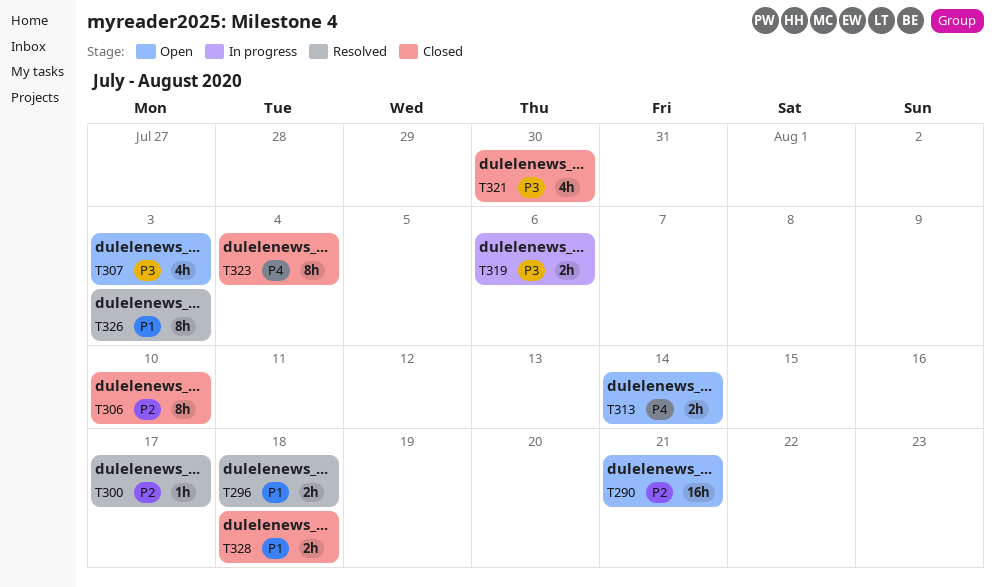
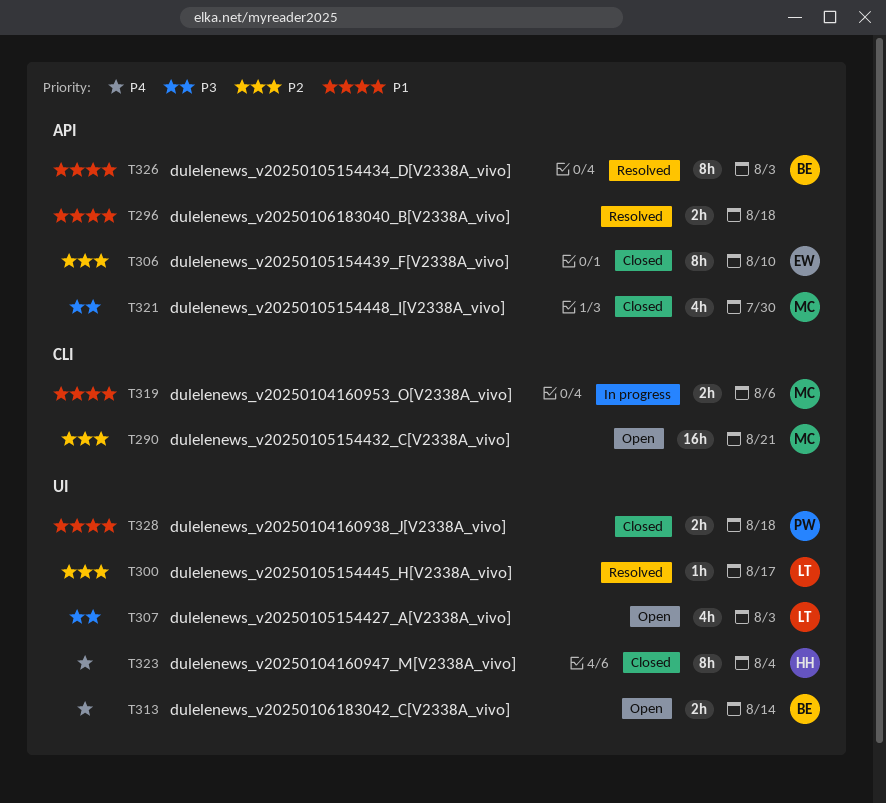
T319, priority: P3 -> P1

